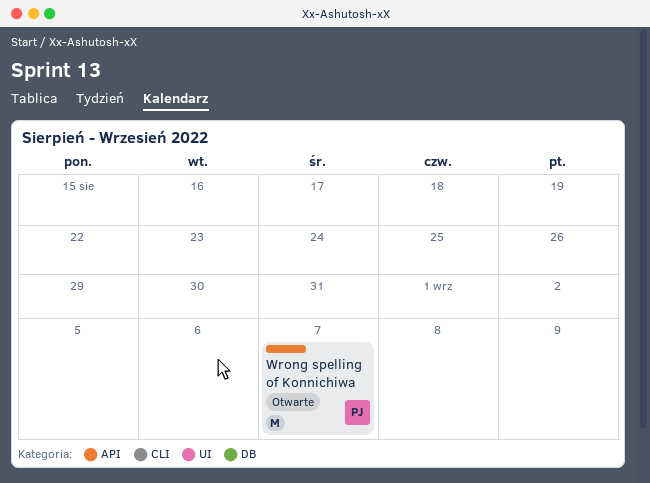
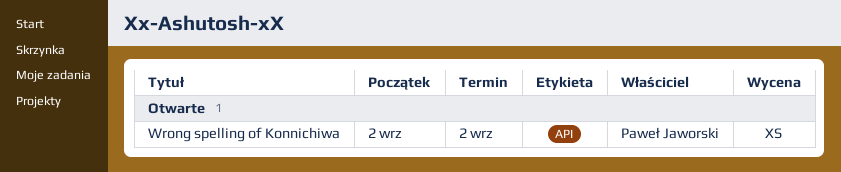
Wrong spelling of Konnichiwa, estimate: M -> XS
Wrong spelling of Konnichiwa, due: Sep 7 -> Sep 2

